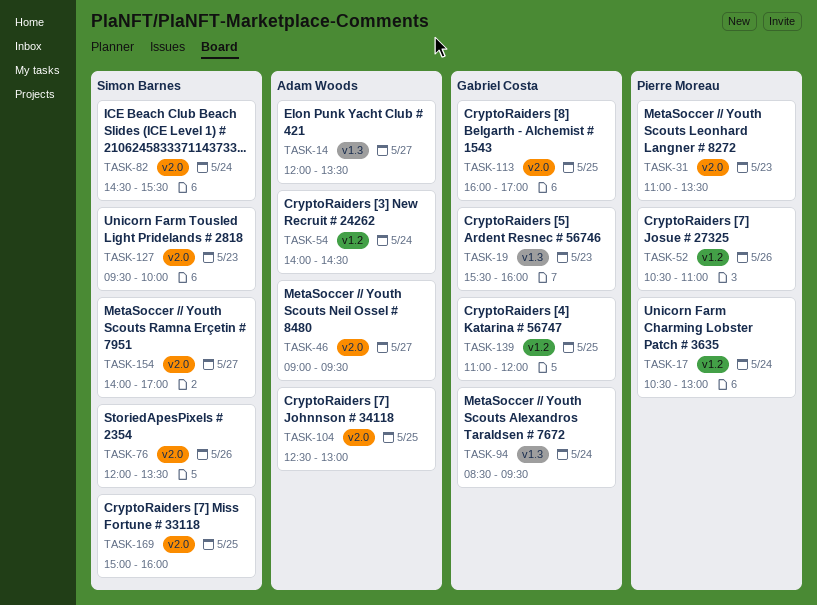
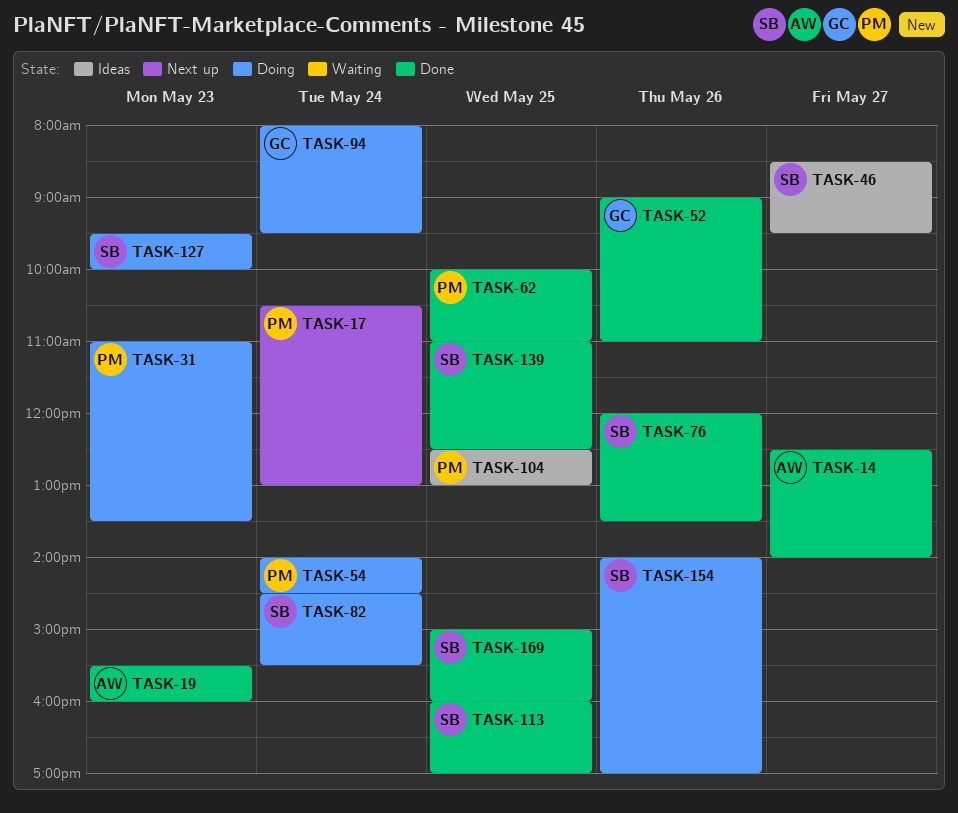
TASK-14, begins: 12:00 -> 12:30
TASK-14, ends: 13:30 -> 14:00
TASK-19, owner: Gabriel Costa -> Adam Woods
TASK-46, owner: Adam Woods -> Simon Barnes
TASK-46, begins: 09:00 -> 08:30
TASK-52, owner: Pierre Moreau -> Gabriel Costa
TASK-52, begins: 10:30 -> 09:00
TASK-54, owner: Adam Woods -> Pierre Moreau
TASK-62: none -> present
TASK-94, begins: 08:30 -> 08:00
TASK-104, owner: Adam Woods -> Pierre Moreau
TASK-113, owner: Gabriel Costa -> Simon Barnes
TASK-139, owner: Gabriel Costa -> Simon Barnes
TASK-139, ends: 12:00 -> 12:30
TASK-154, day: May 27 -> May 26

